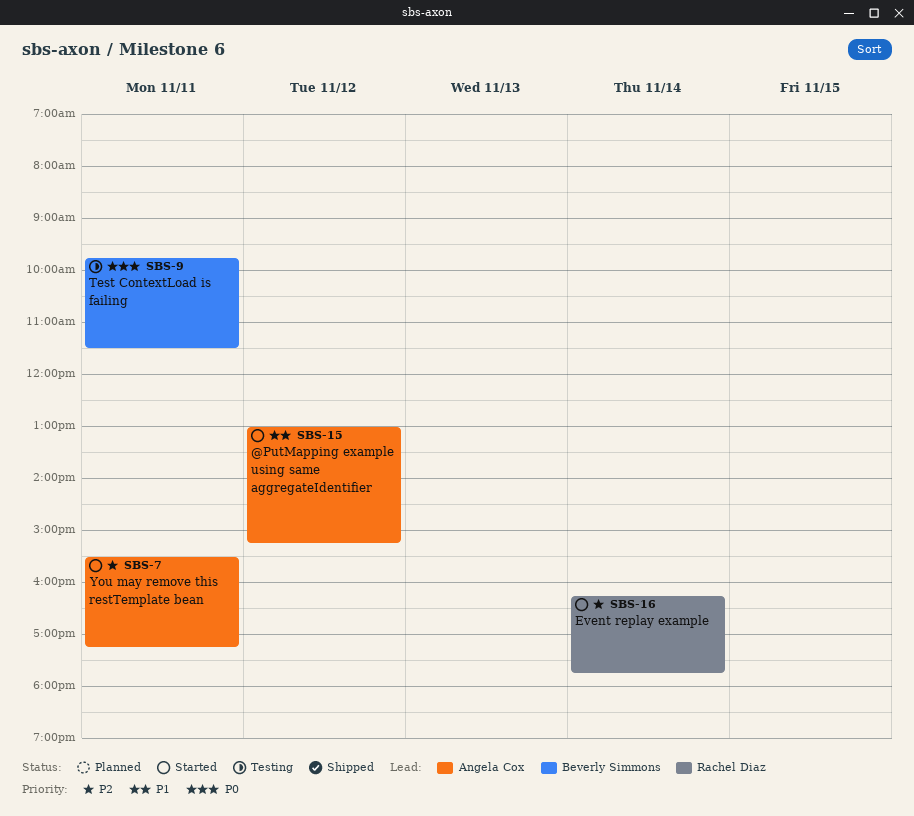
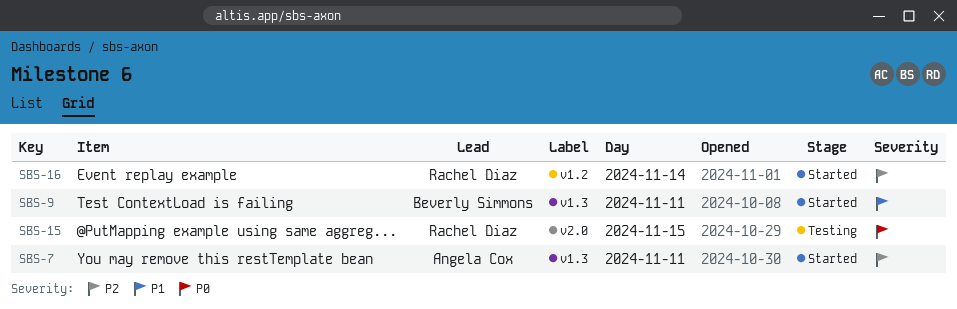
SBS-9, status: Testing -> Started
SBS-9, priority: P0 -> P1
SBS-15, status: Started -> Testing
SBS-15, owner: Angela Cox -> Rachel Diaz
SBS-15, priority: P1 -> P0
SBS-15, day: Nov 12 -> Nov 15

